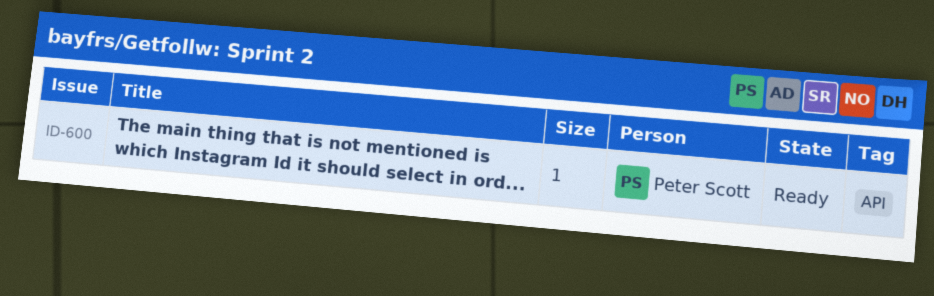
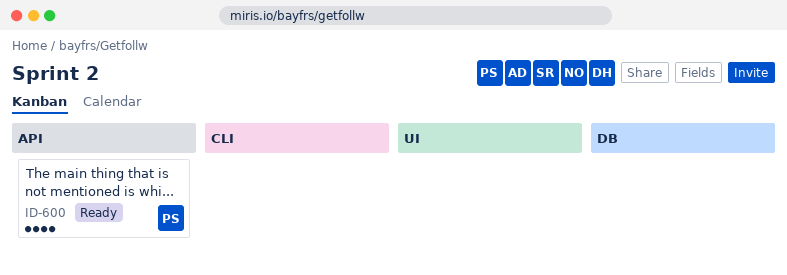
ID-600, estimate: 1 -> 4

